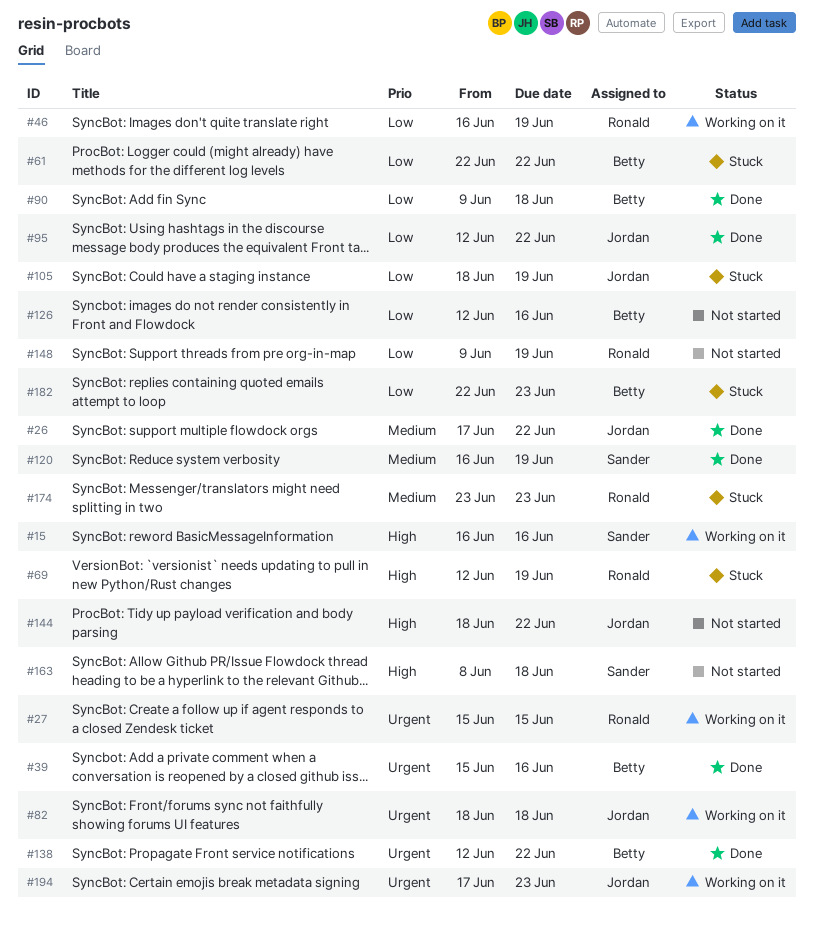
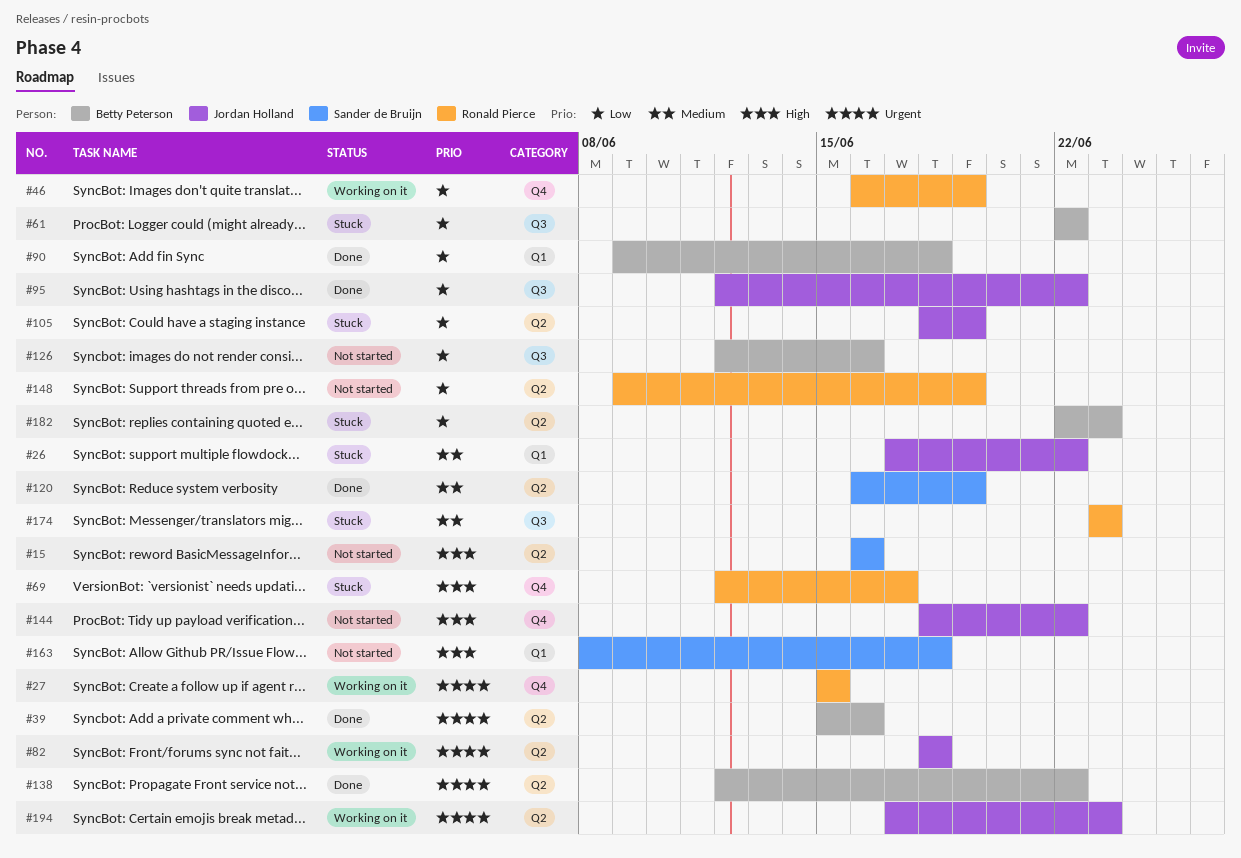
#15, status: Working on it -> Not started
#26, status: Done -> Stuck
#69, due: Jun 19 -> Jun 17

